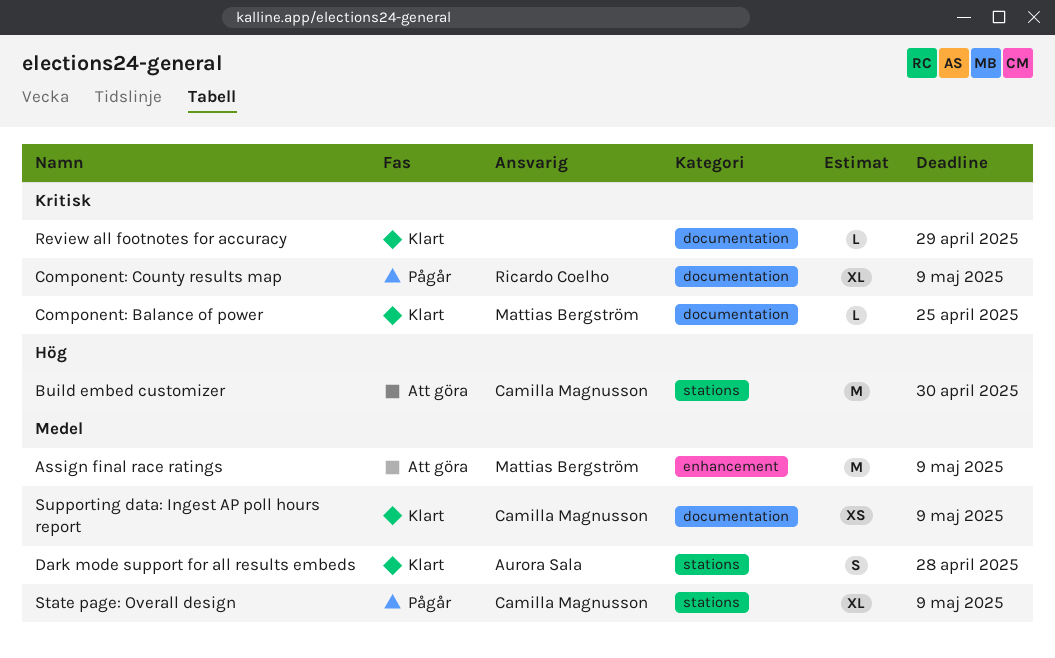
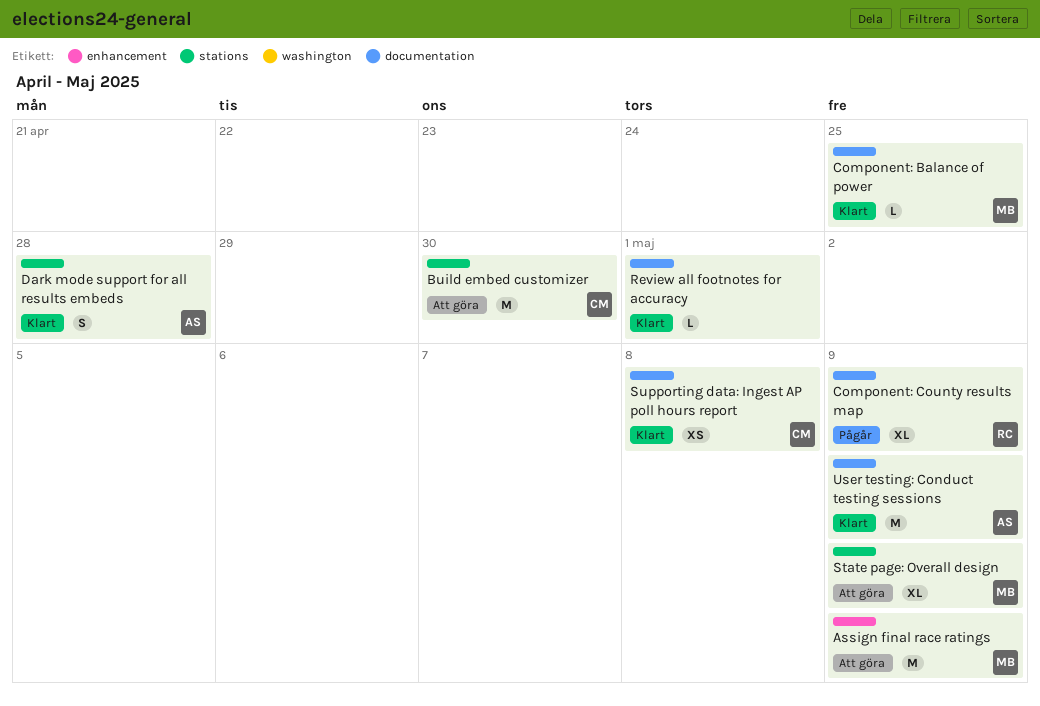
Review all footnotes for accuracy, due: Apr 29 -> May 1
State page: Overall design, status: Pågår -> Att göra
State page: Overall design, owner: Camilla Magnusson -> Mattias Bergström
Supporting data: Ingest AP poll hours report, due: May 9 -> May 8
User testing: Conduct testing sessions: none -> present

